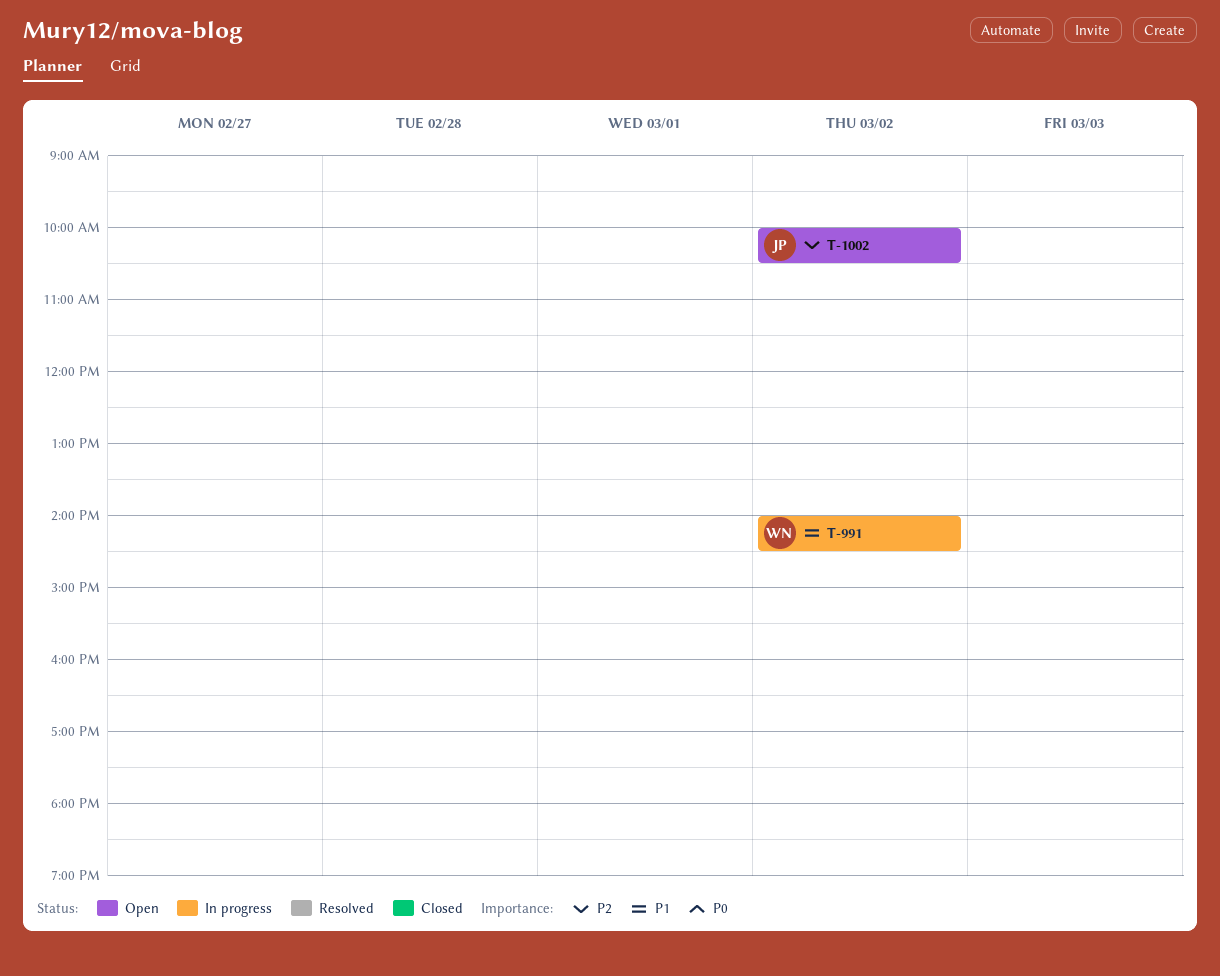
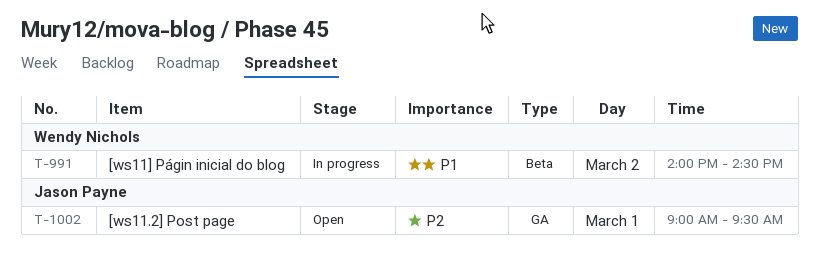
T-1002, day: Mar 2 -> Mar 1
T-1002, begins: 10:00 -> 09:00
T-1002, ends: 10:30 -> 09:30

